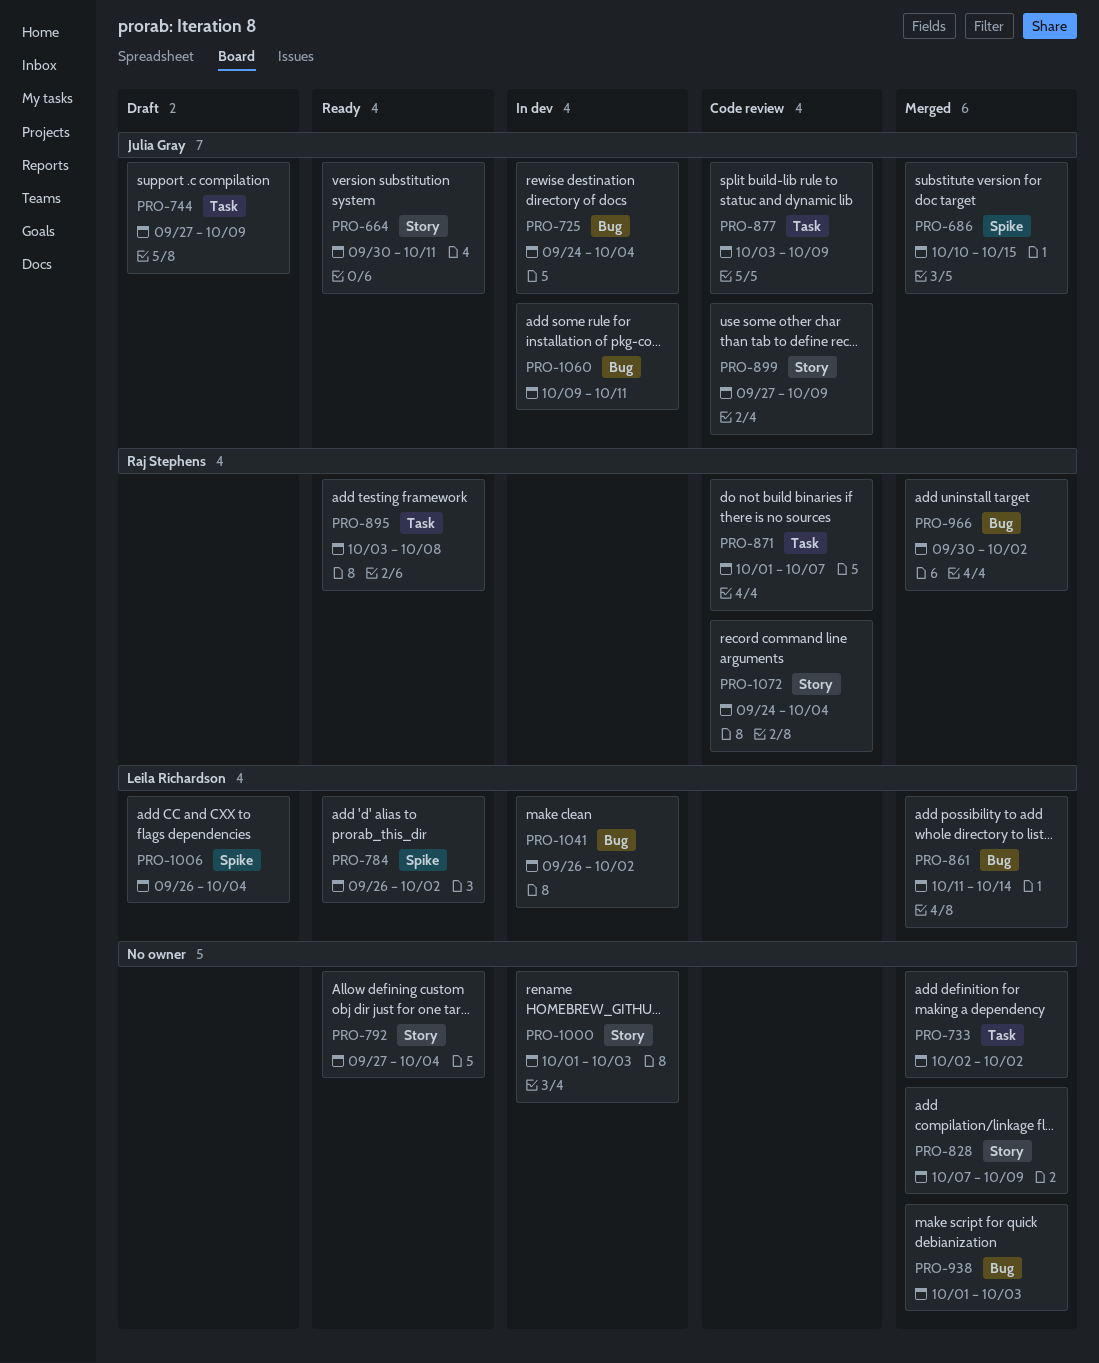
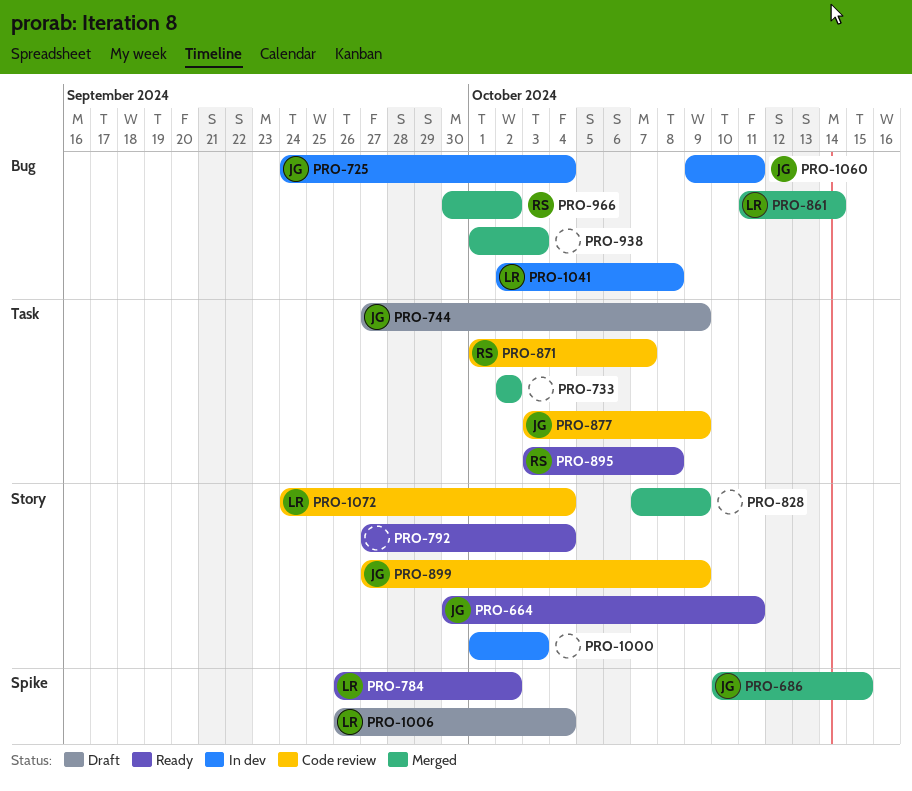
PRO-1041, start: Sep 26 -> Oct 2
PRO-1041, due: Oct 2 -> Oct 8
PRO-1072, owner: Raj Stephens -> Leila Richardson

